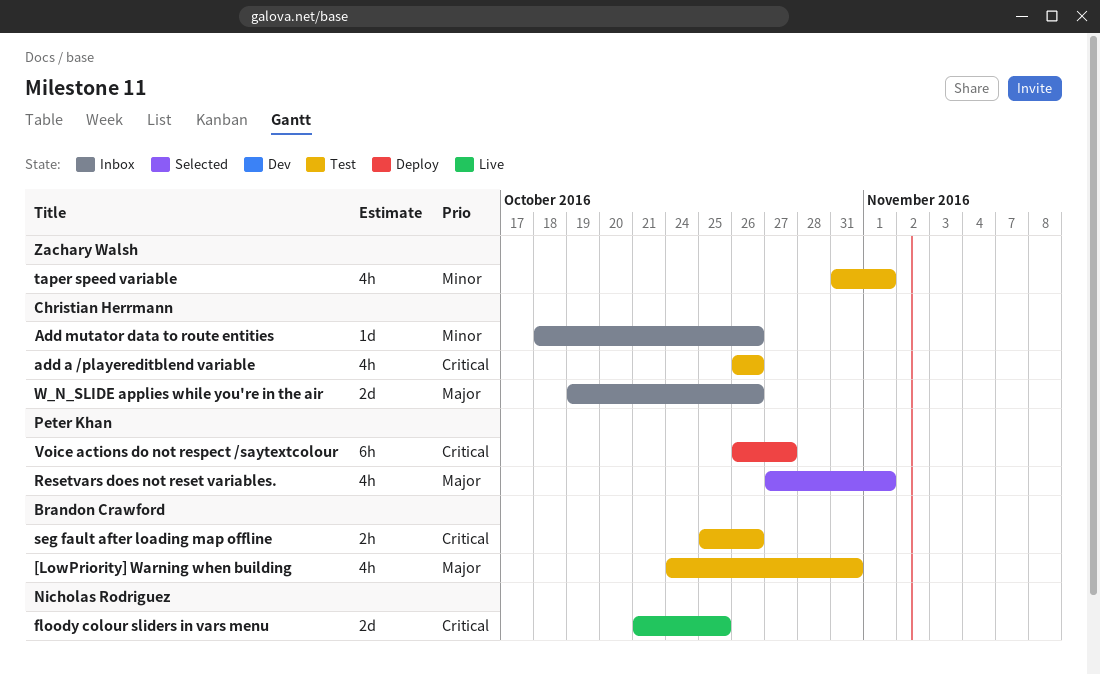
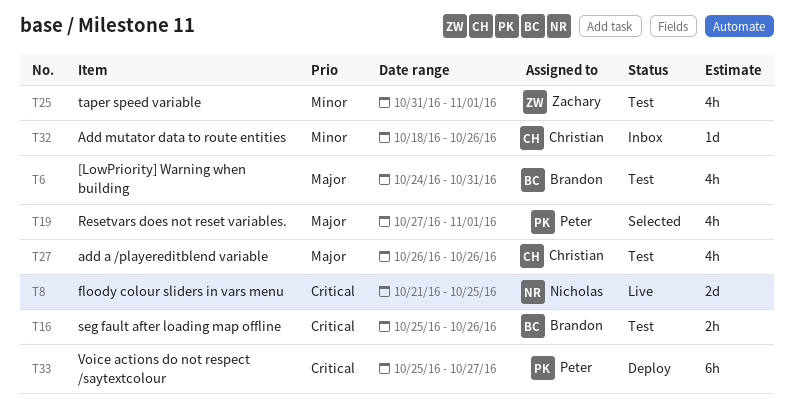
add a /playereditblend variable, priority: Critical -> Major
Voice actions do not respect /saytextcolour, start: Oct 26 -> Oct 25
W_N_SLIDE applies while you're in the air: present -> none

